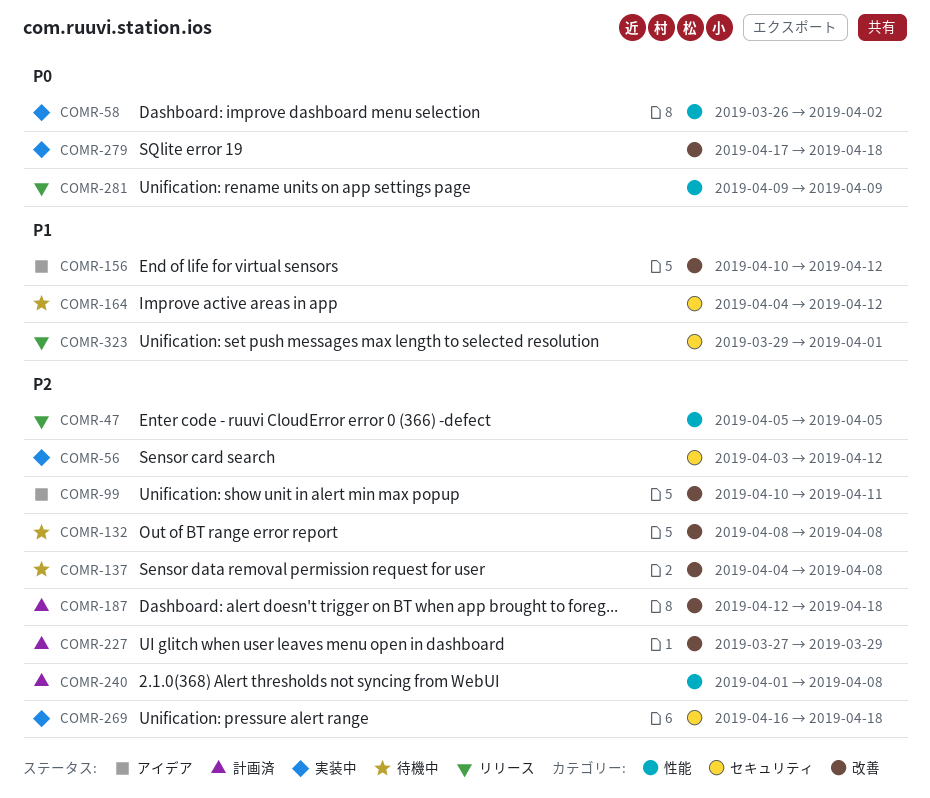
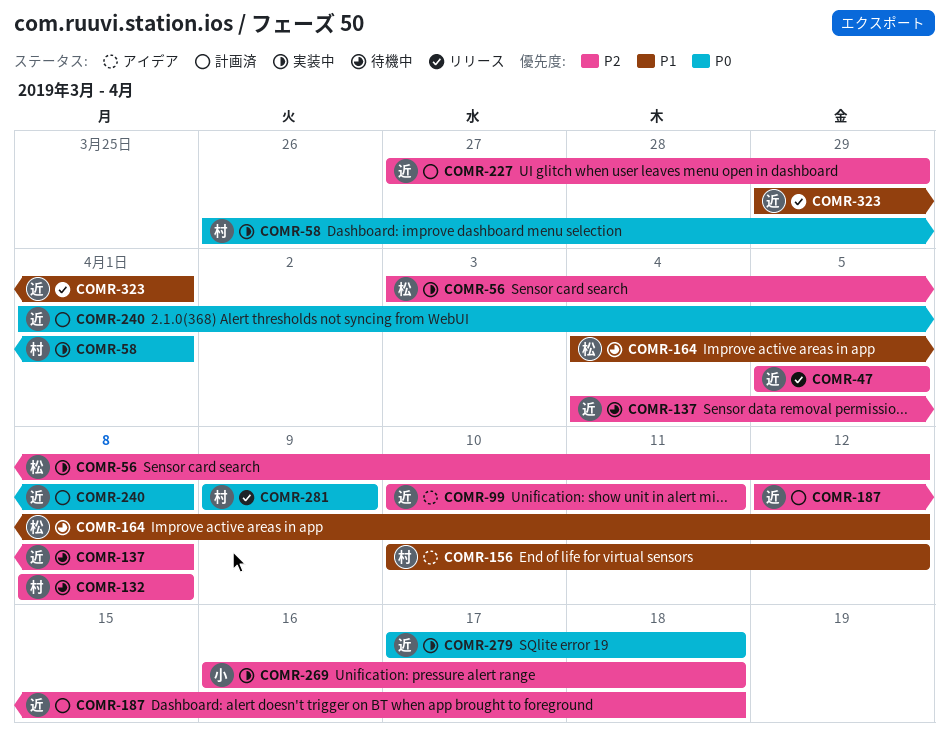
COMR-58, due: Apr 2 -> Apr 1
COMR-240, priority: P2 -> P0

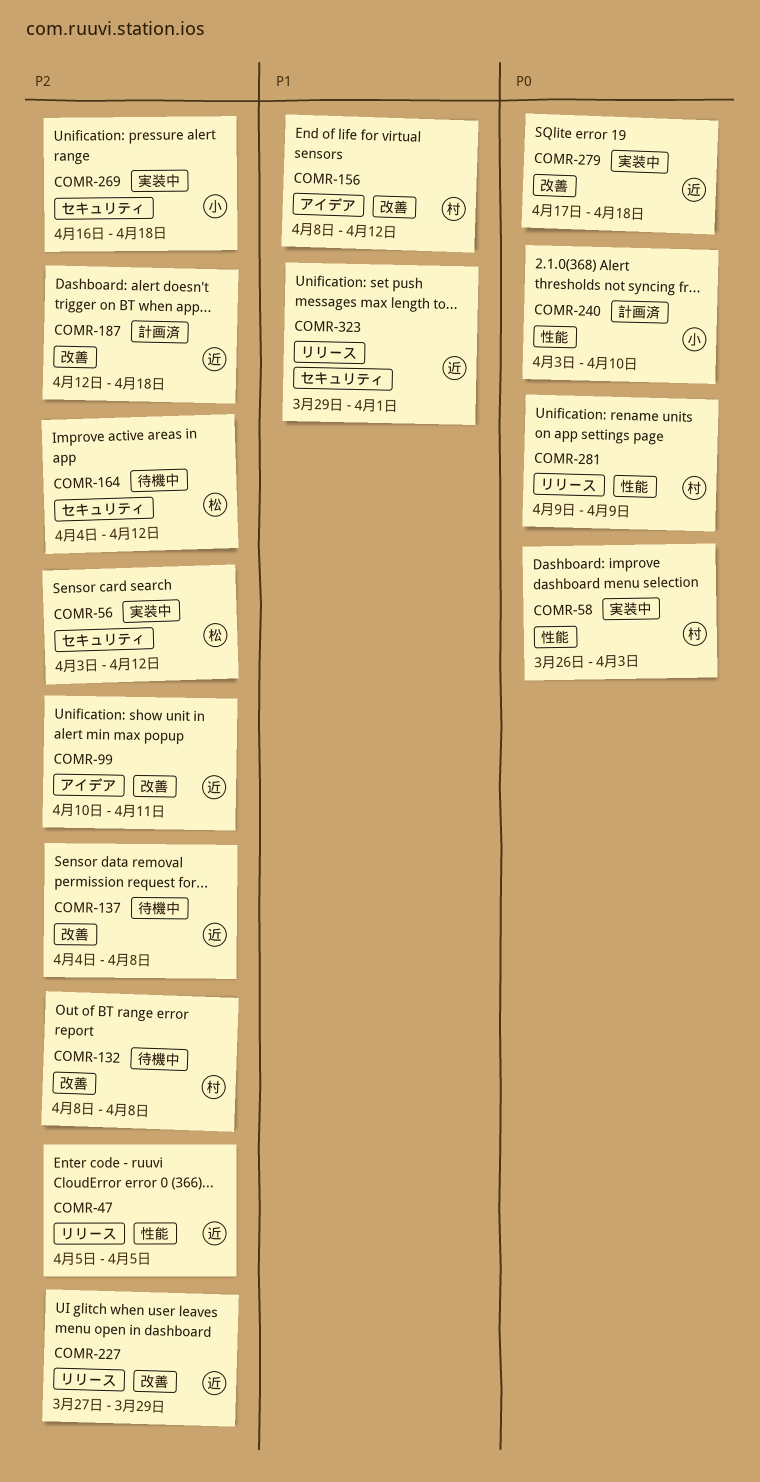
COMR-58, due: Apr 1 -> Apr 3
COMR-156, start: Apr 10 -> Apr 8
COMR-164, priority: P1 -> P2
COMR-227, status: 計画済 -> リリース
COMR-240, owner: 近 -> 小
COMR-240, start: Apr 1 -> Apr 3
COMR-240, due: Apr 8 -> Apr 10

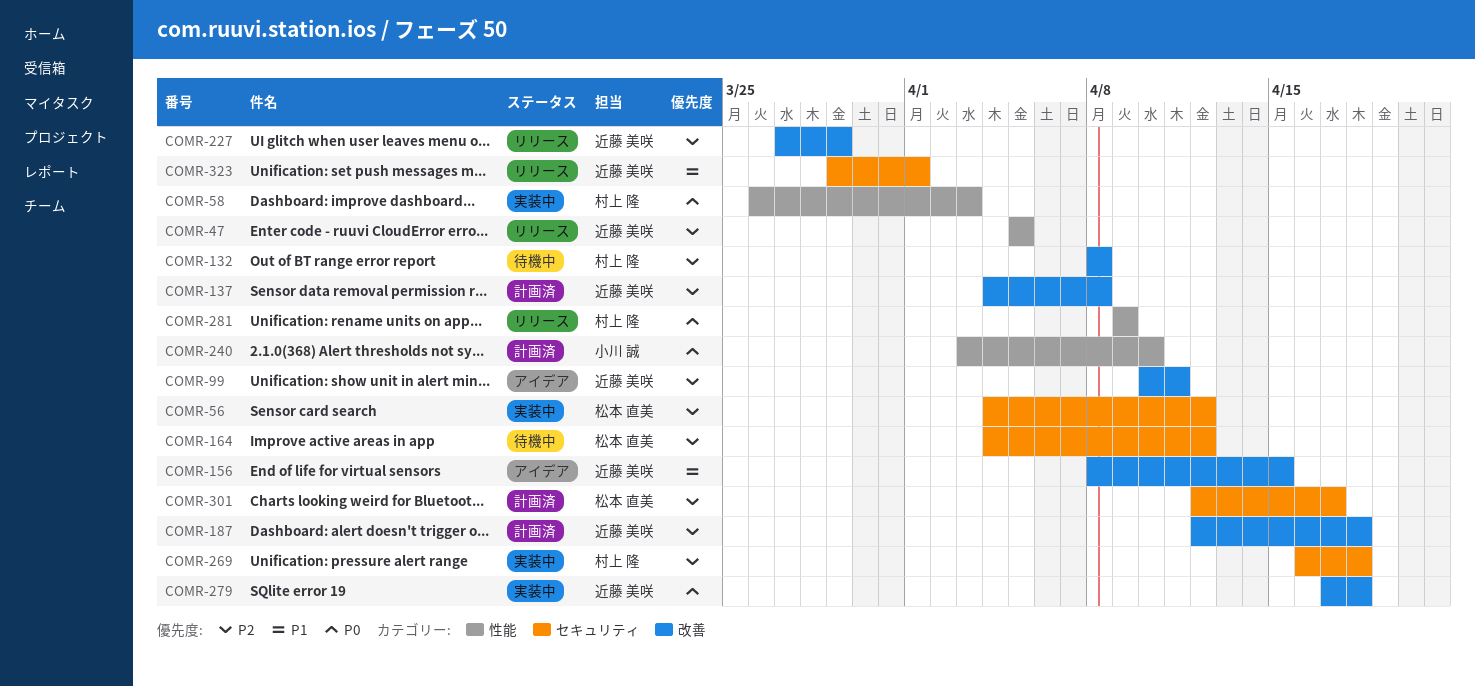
COMR-56, start: Apr 3 -> Apr 4
COMR-137, status: 待機中 -> 計画済
COMR-156, owner: 村上 隆 -> 近藤 美咲
COMR-156, due: Apr 12 -> Apr 15
COMR-269, owner: 小川 誠 -> 村上 隆
COMR-301: none -> present

